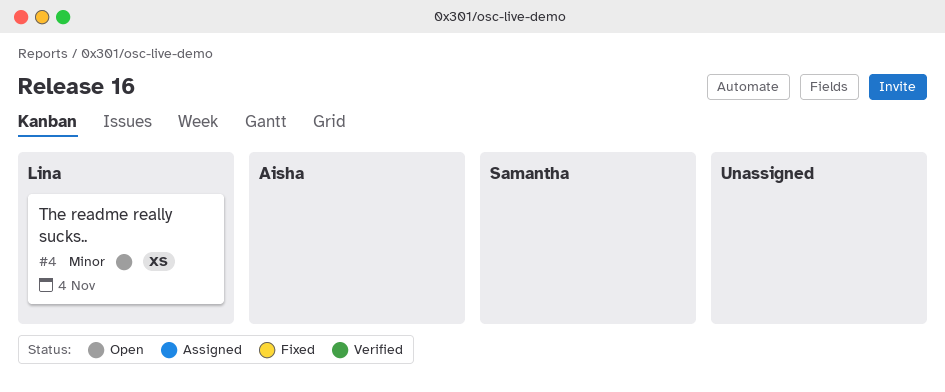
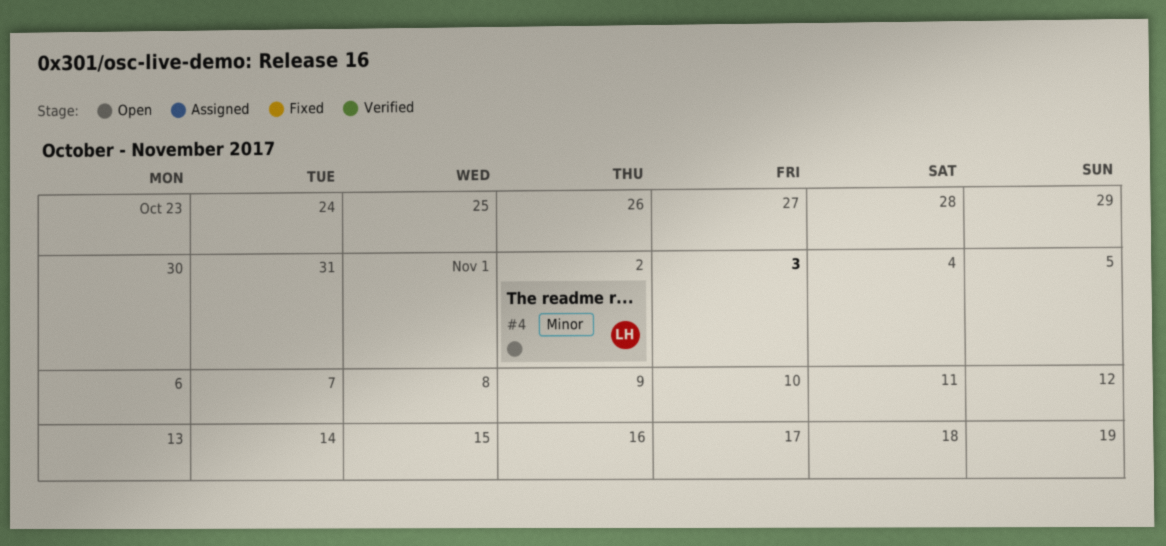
#4, due: Nov 4 -> Nov 2

